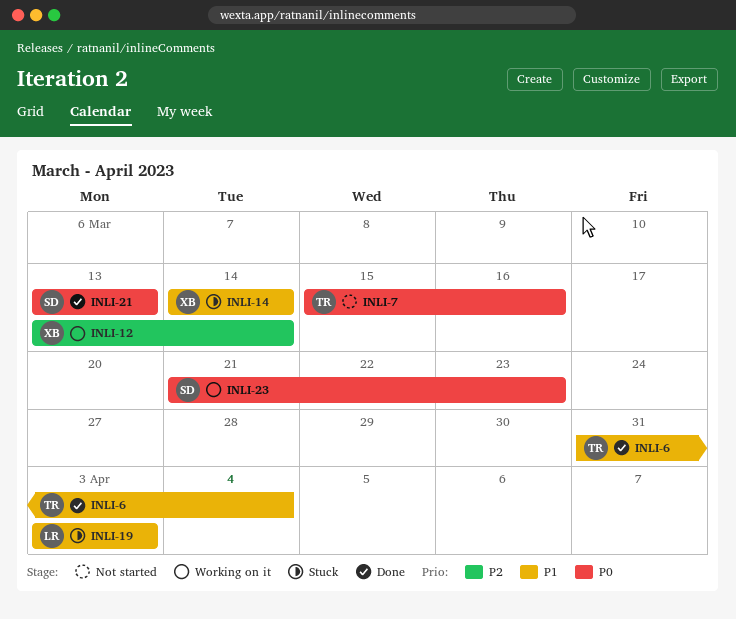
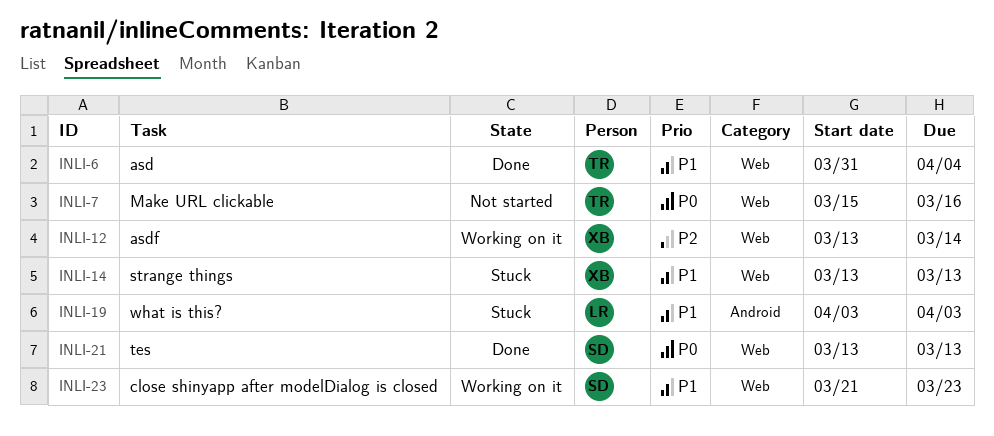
INLI-14, start: Mar 14 -> Mar 13
INLI-14, due: Mar 14 -> Mar 13
INLI-23, priority: P0 -> P1

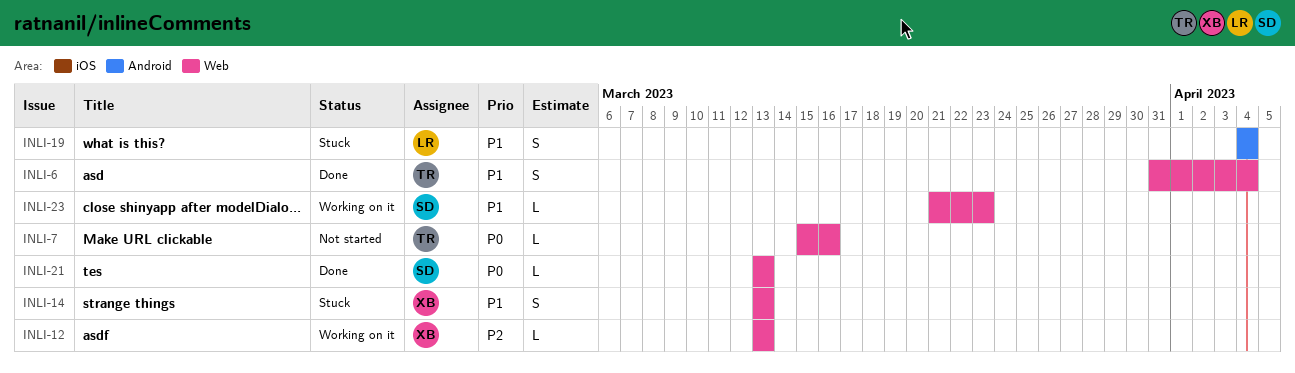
INLI-12, due: Mar 14 -> Mar 13
INLI-19, start: Apr 3 -> Apr 4
INLI-19, due: Apr 3 -> Apr 4

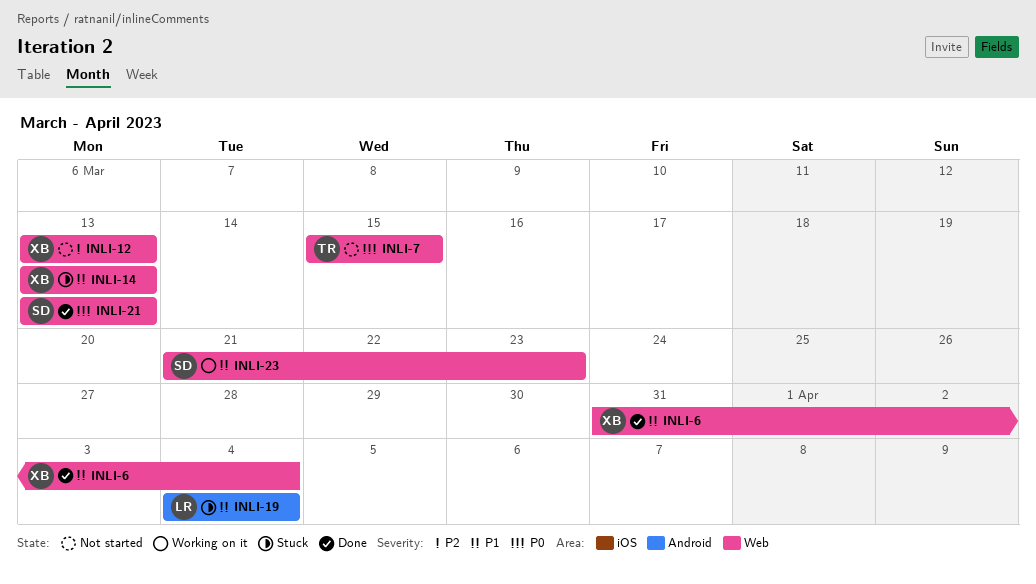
INLI-6, owner: TR -> XB
INLI-7, due: Mar 16 -> Mar 15
INLI-12, status: Working on it -> Not started

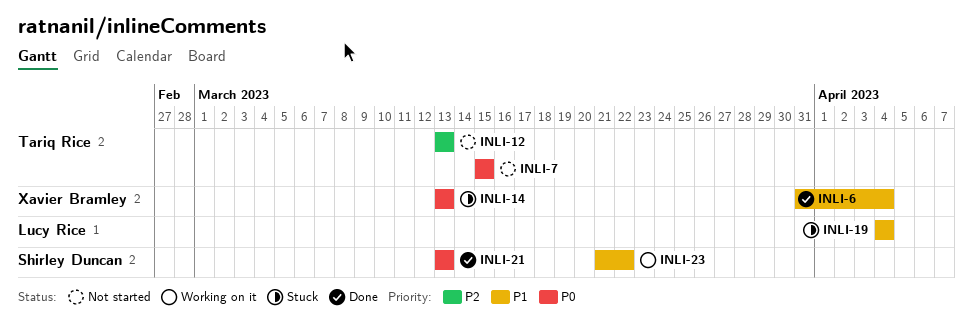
INLI-12, owner: Xavier Bramley -> Tariq Rice
INLI-14, priority: P1 -> P0
INLI-23, due: Mar 23 -> Mar 22

